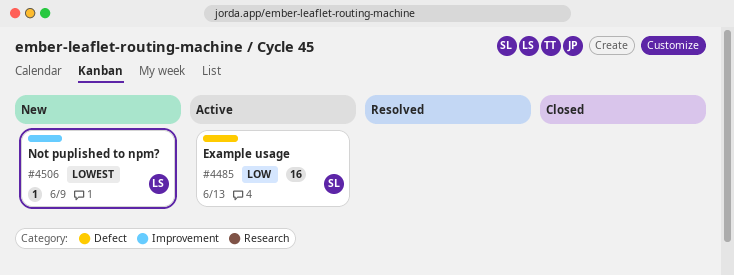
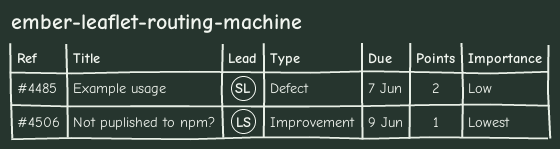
#4485, estimate: 16 -> 2
#4485, due: Jun 13 -> Jun 7

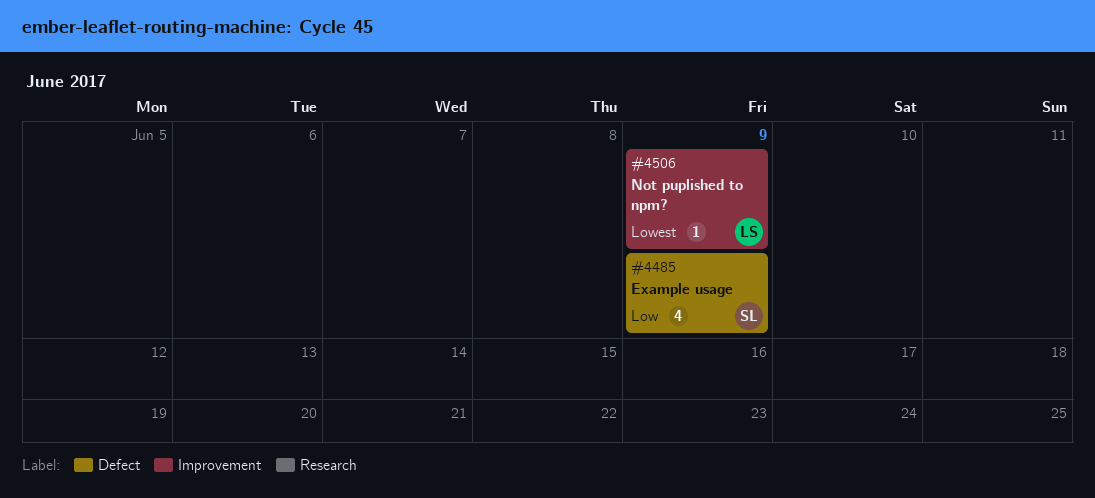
#4485, estimate: 2 -> 4
#4485, due: Jun 7 -> Jun 9

